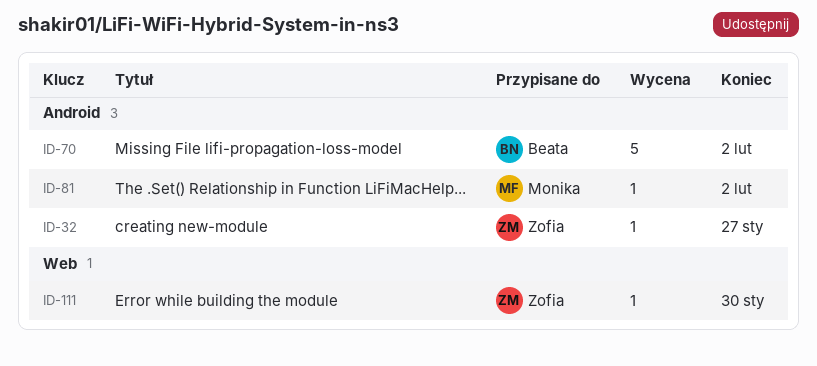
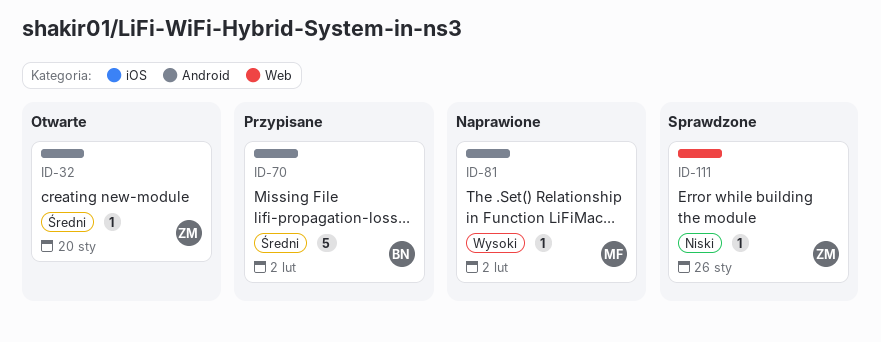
ID-32, due: Jan 27 -> Jan 20
ID-111, due: Jan 30 -> Jan 26

